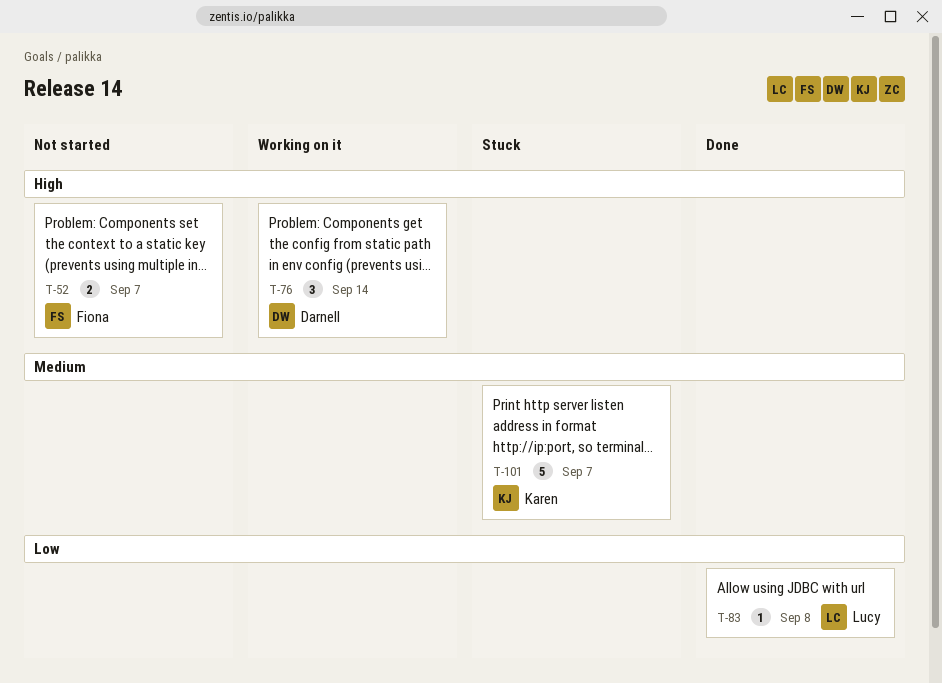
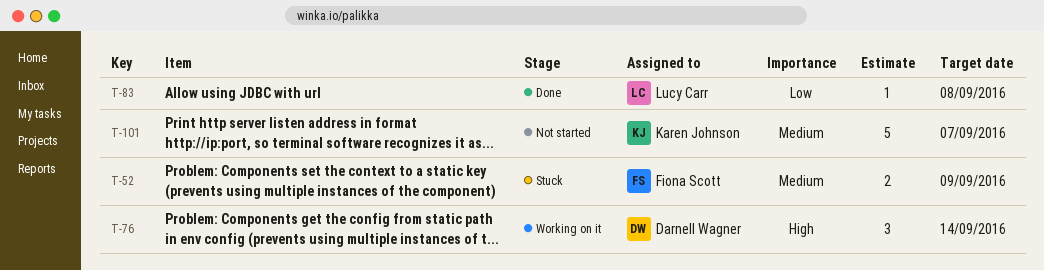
T-52, status: Not started -> Stuck
T-52, priority: High -> Medium
T-52, due: Sep 7 -> Sep 9
T-101, status: Stuck -> Not started

